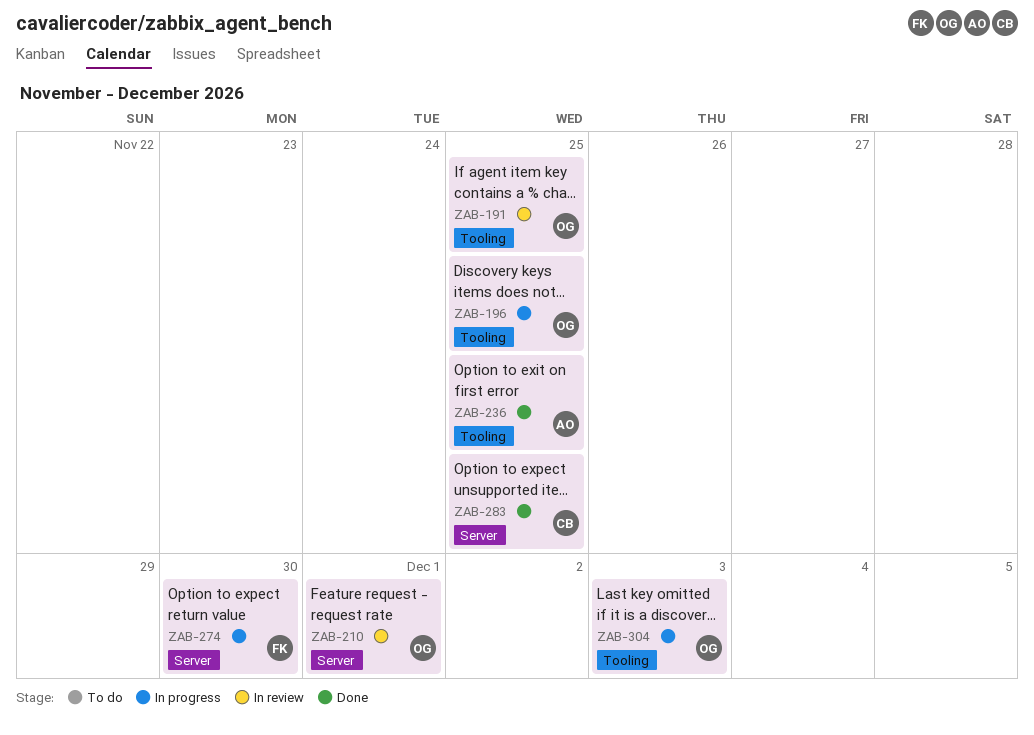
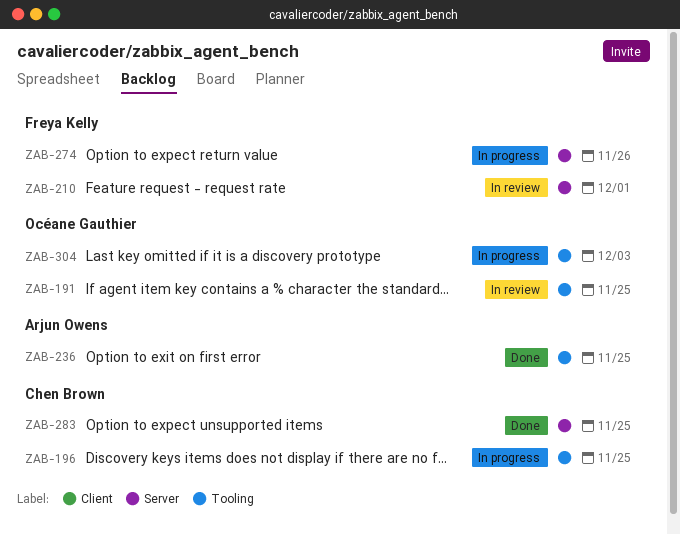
ZAB-196, owner: Océane Gauthier -> Chen Brown
ZAB-210, owner: Océane Gauthier -> Freya Kelly
ZAB-274, due: Nov 30 -> Nov 26

